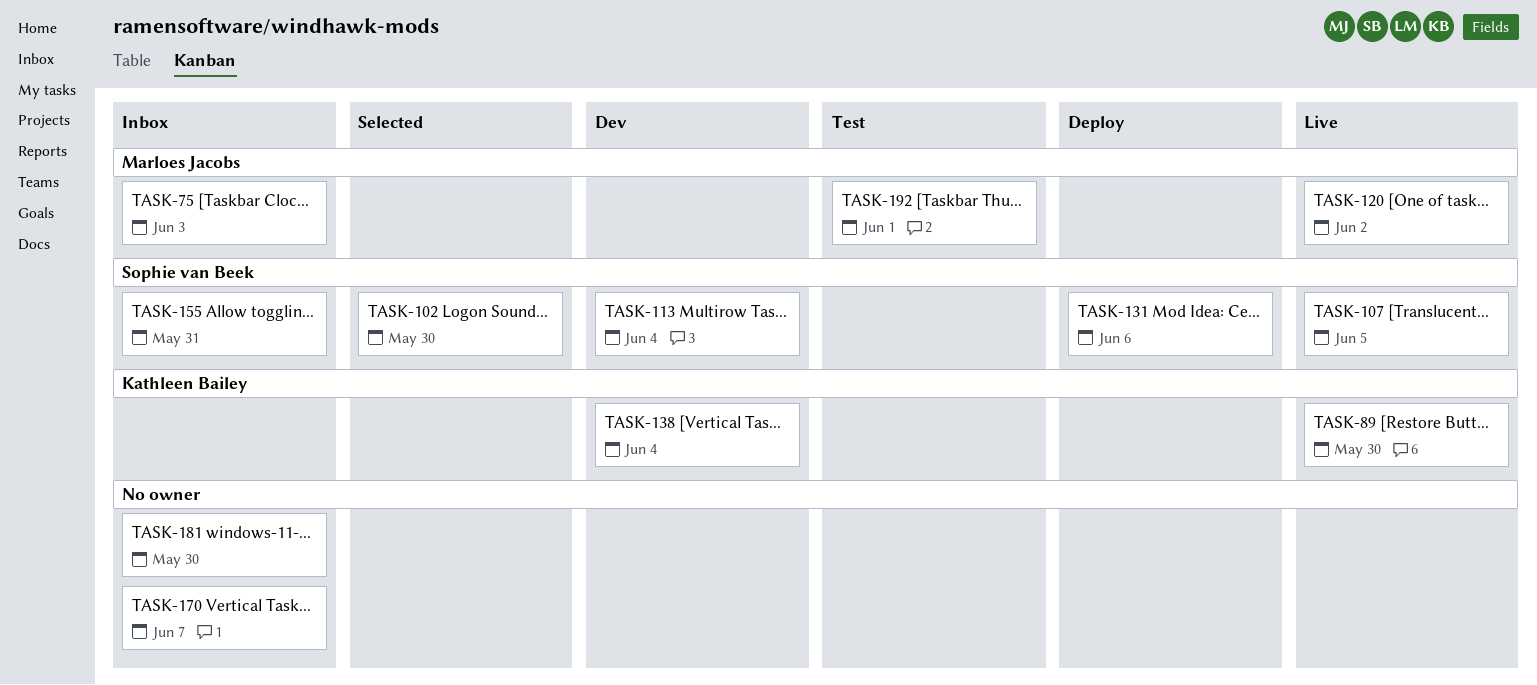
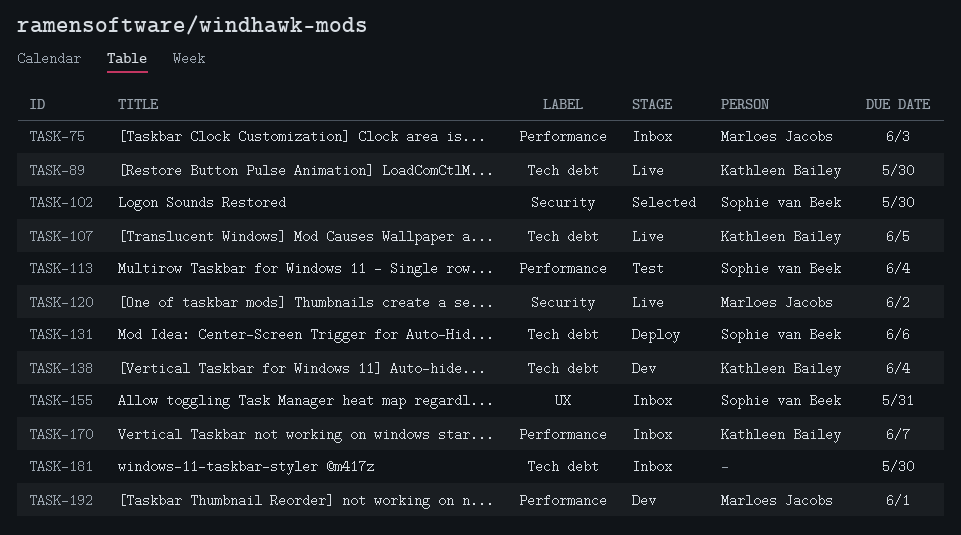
TASK-107, owner: Sophie van Beek -> Kathleen Bailey
TASK-113, status: Dev -> Test
TASK-170, owner: none -> Kathleen Bailey
TASK-192, status: Test -> Dev

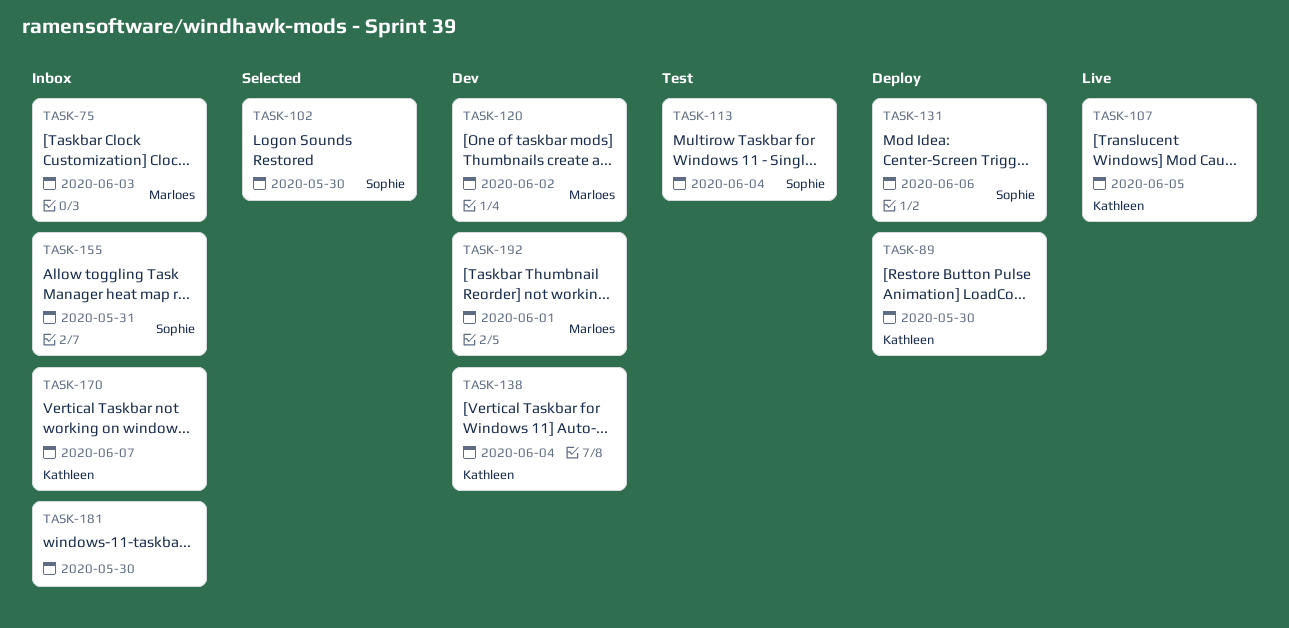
TASK-89, status: Live -> Deploy
TASK-120, status: Live -> Dev

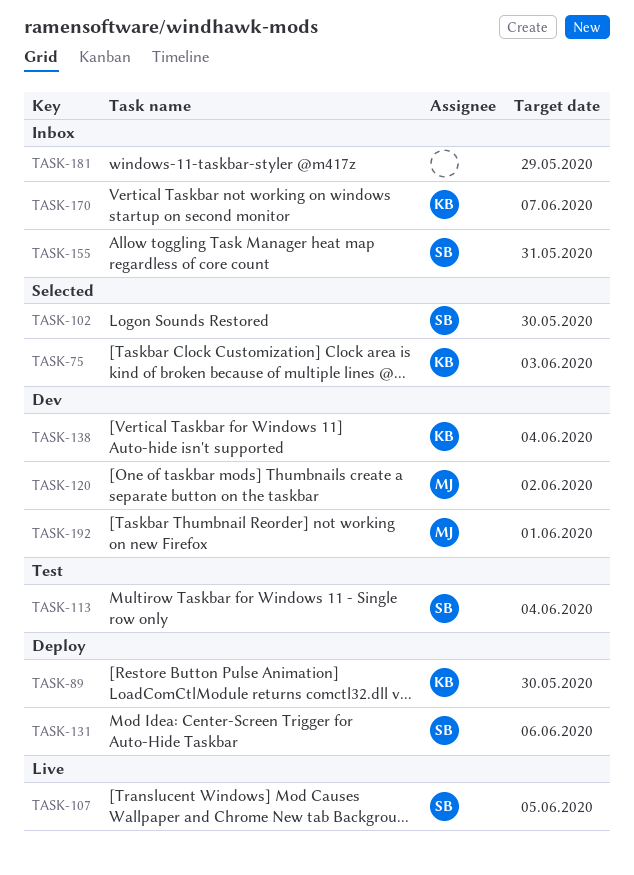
TASK-75, status: Inbox -> Selected
TASK-75, owner: Marloes -> Kathleen
TASK-107, owner: Kathleen -> Sophie
TASK-181, due: May 30 -> May 29

